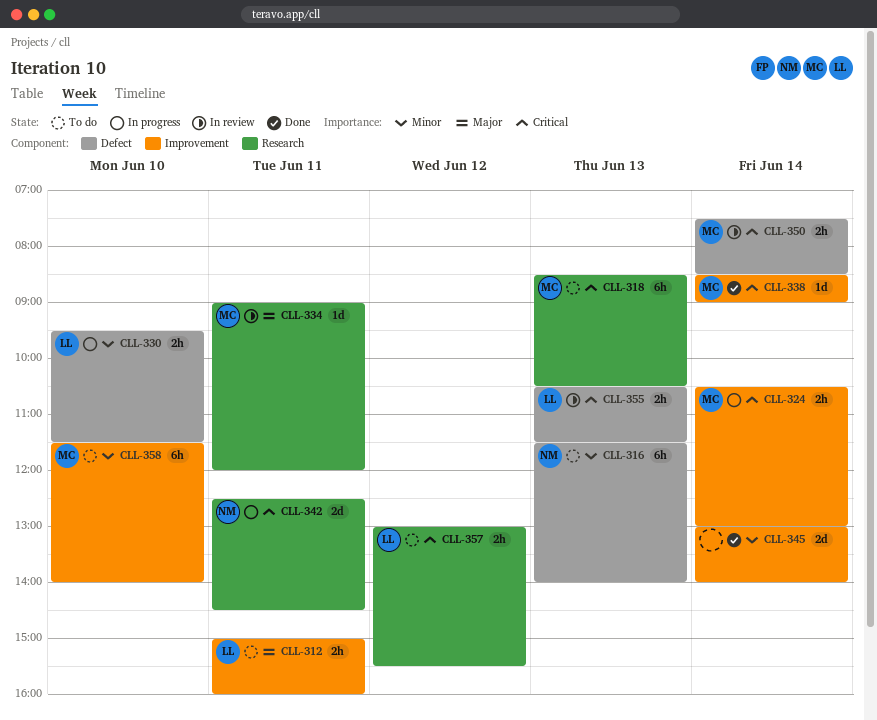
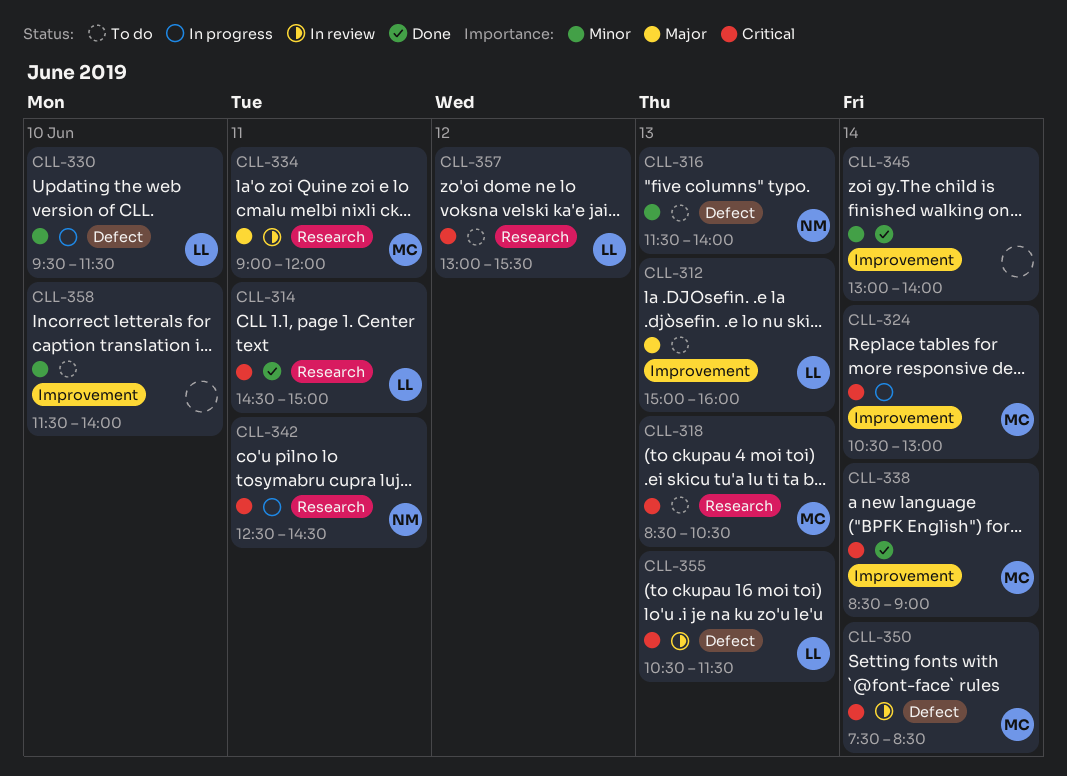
CLL-312, day: Jun 11 -> Jun 13
CLL-314: none -> present
CLL-358, owner: MC -> none

